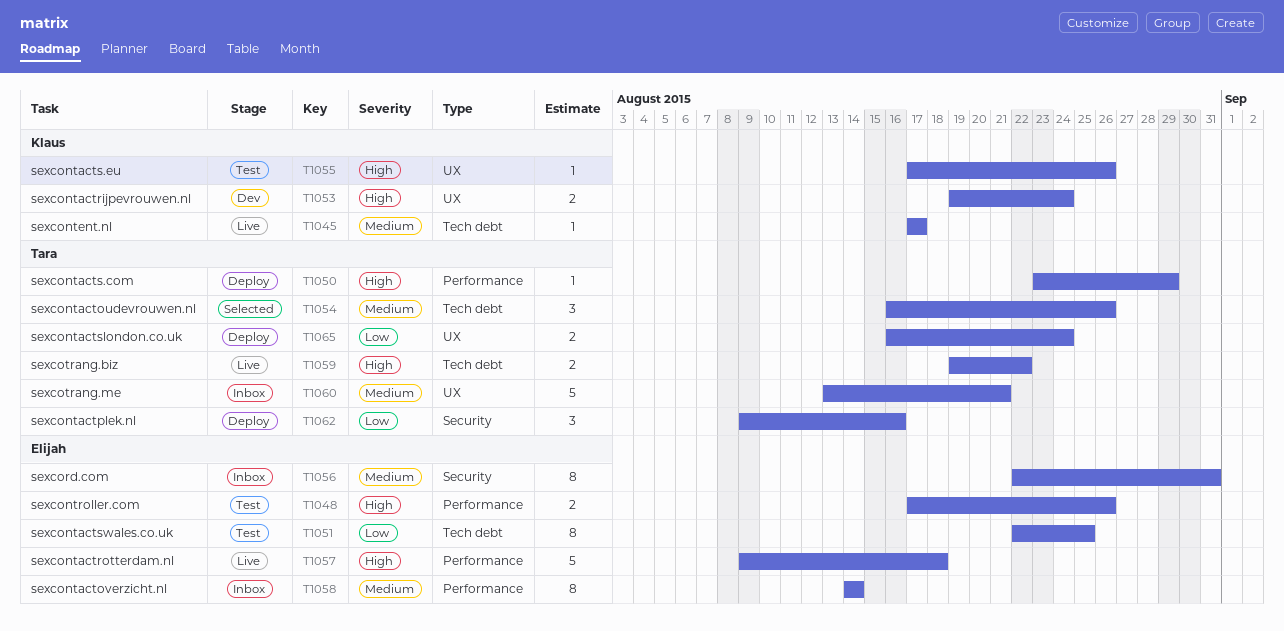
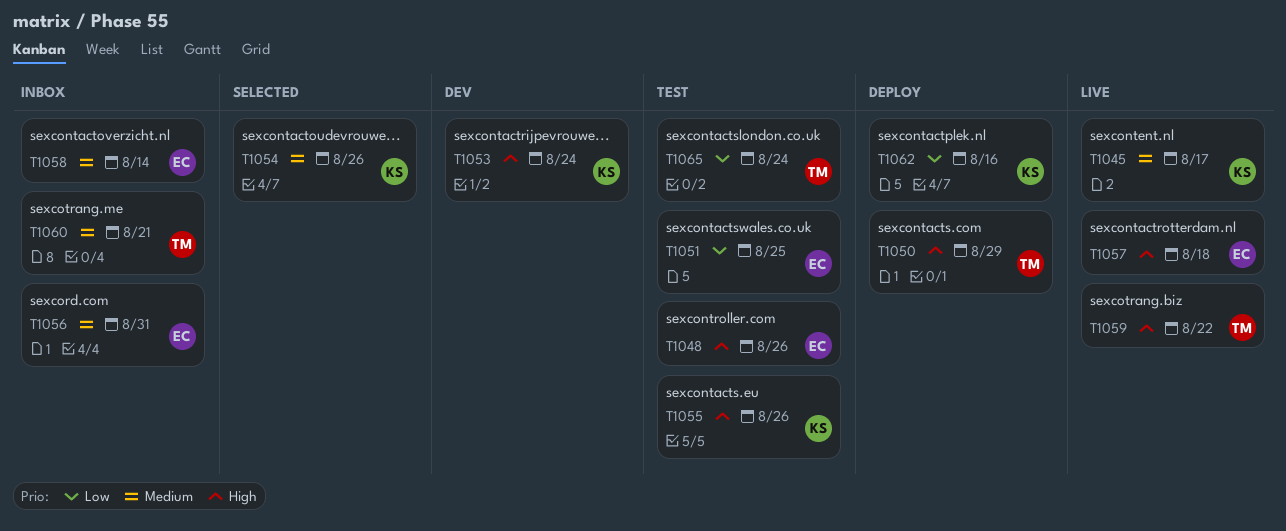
T1054, owner: Tara -> Klaus
T1062, owner: Tara -> Klaus
T1065, status: Deploy -> Test

